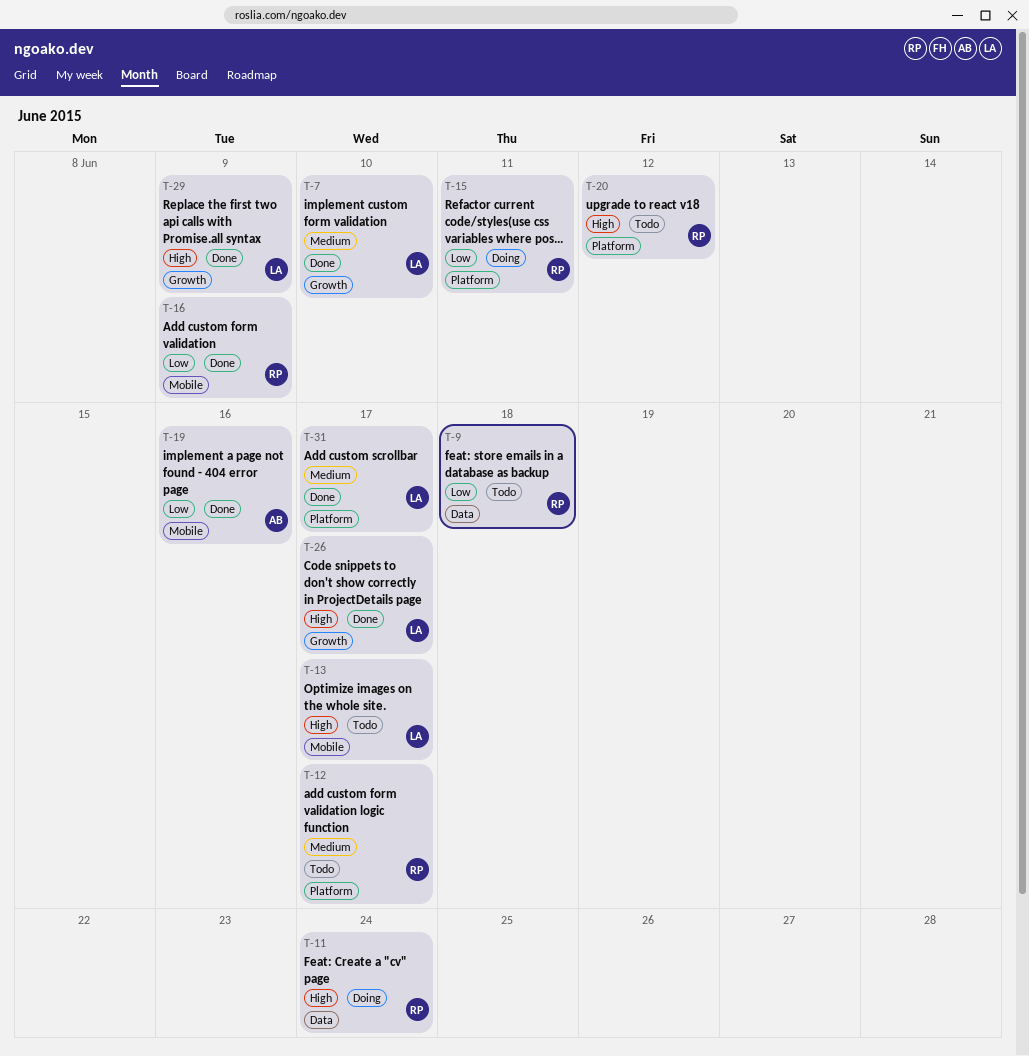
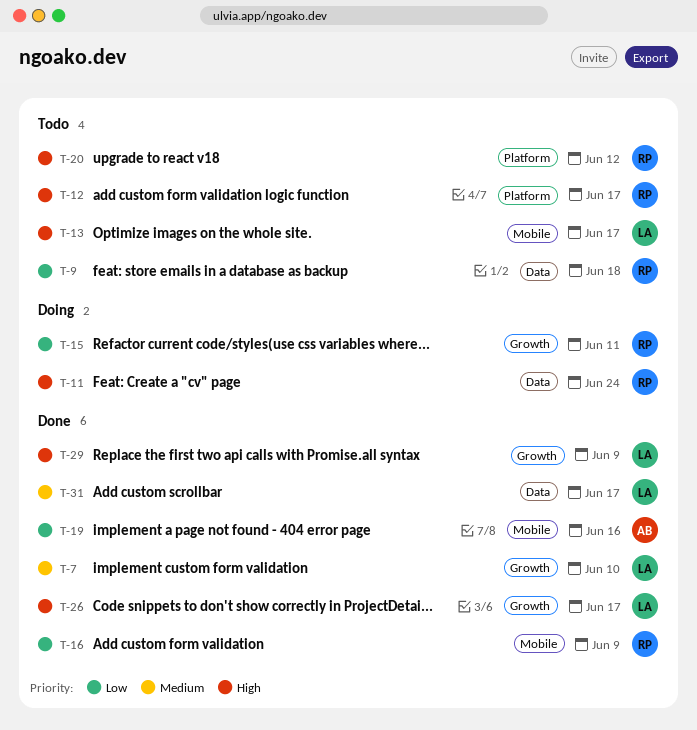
T-12, priority: Medium -> High
T-15, label: Platform -> Growth
T-31, label: Platform -> Data

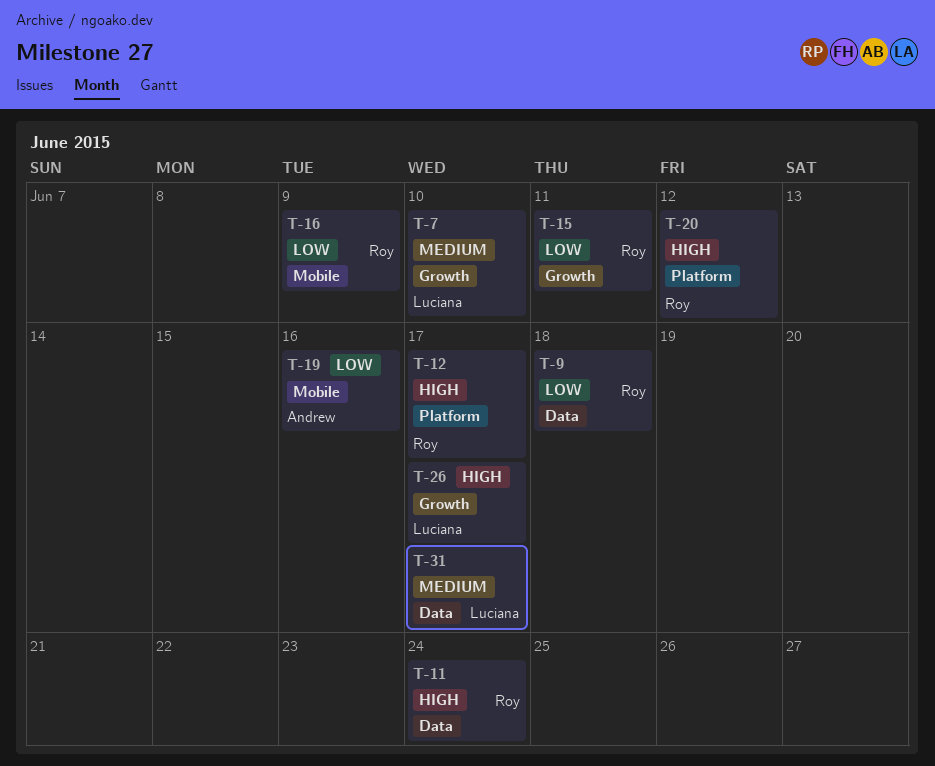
T-13: present -> none
T-29: present -> none

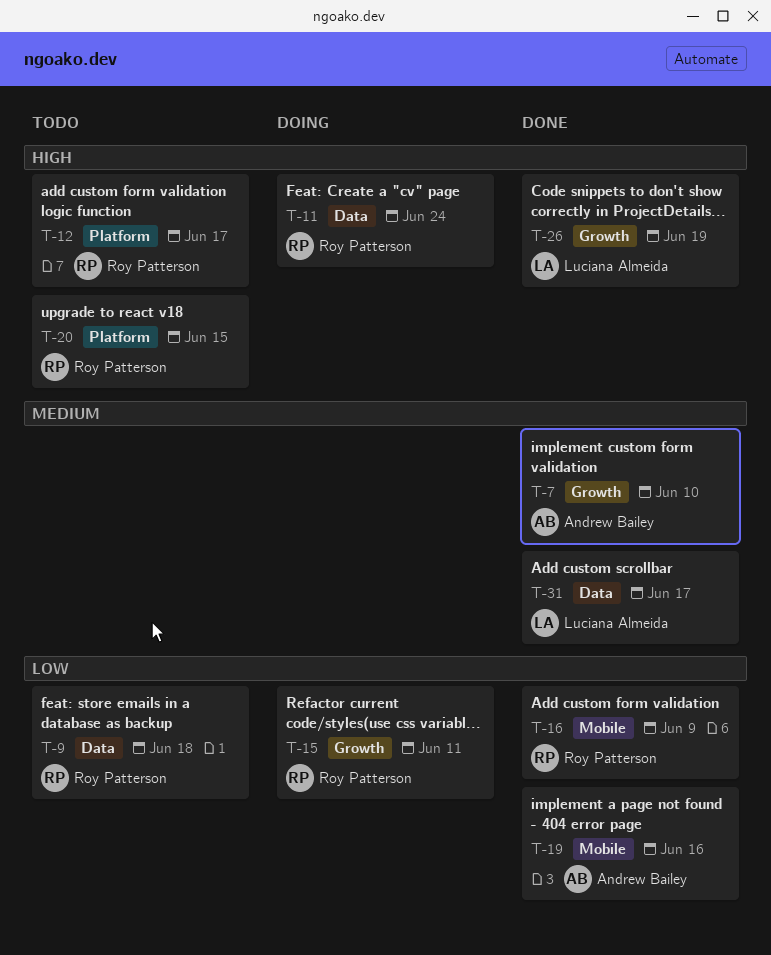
T-7, owner: Luciana Almeida -> Andrew Bailey
T-20, due: Jun 12 -> Jun 15
T-26, due: Jun 17 -> Jun 19

